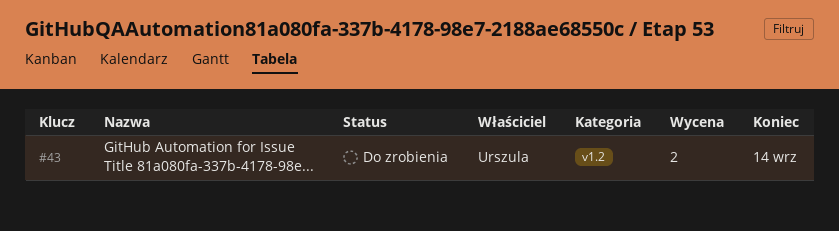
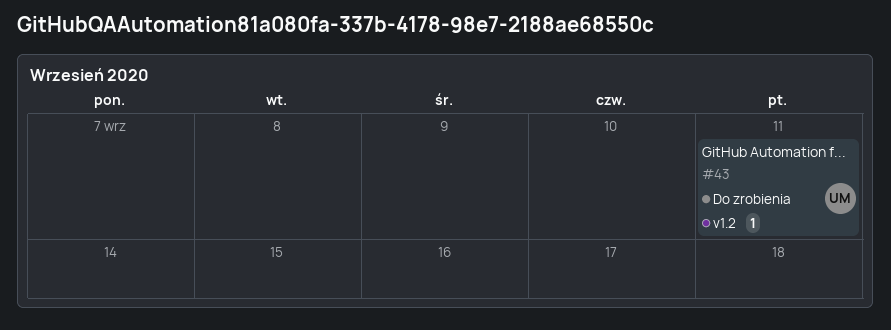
#43, estimate: 2 -> 1
#43, due: Sep 14 -> Sep 11

